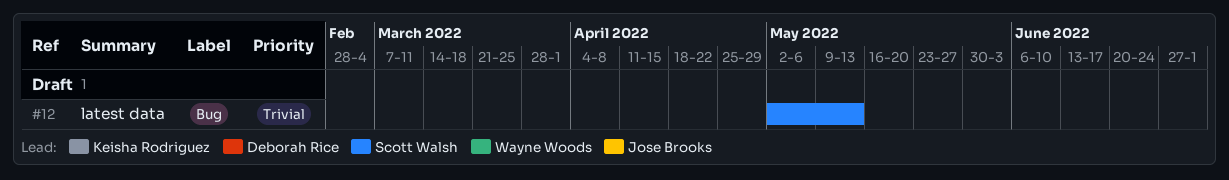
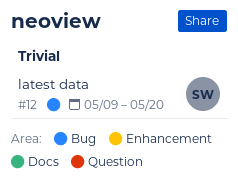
#12, start: May 2 -> May 9
#12, due: May 13 -> May 20

